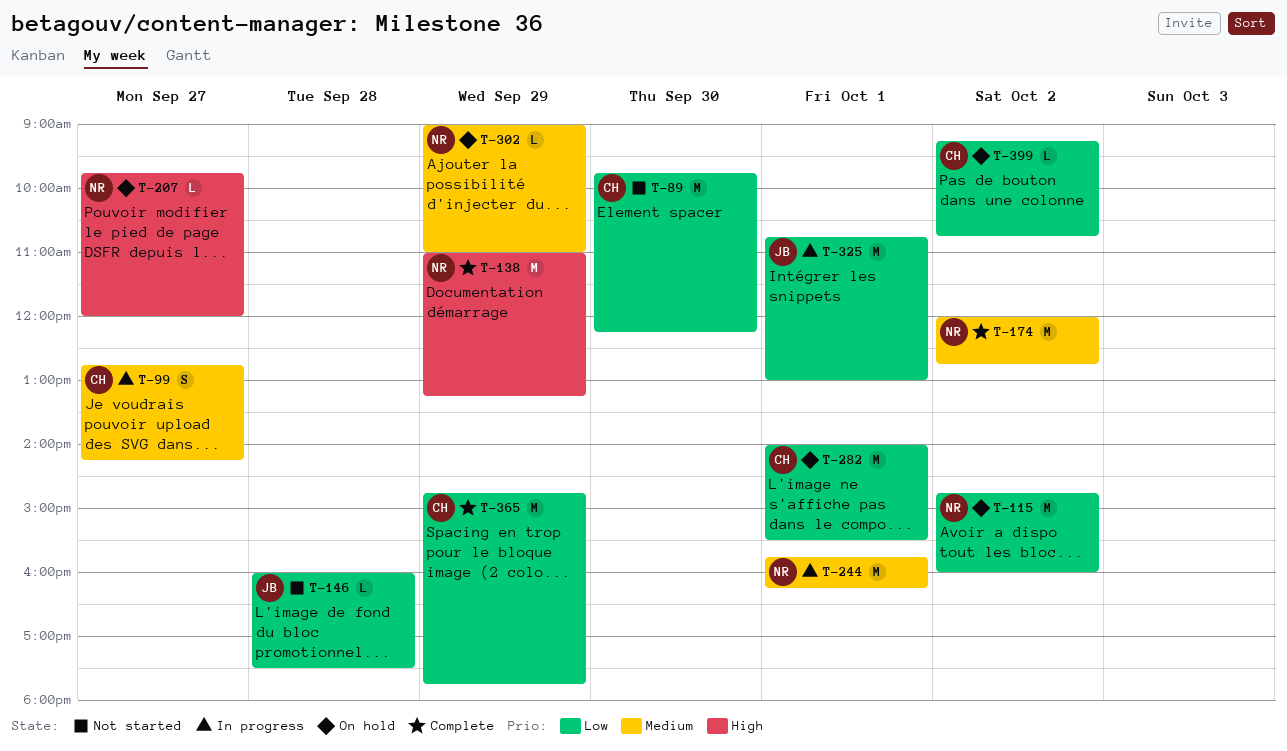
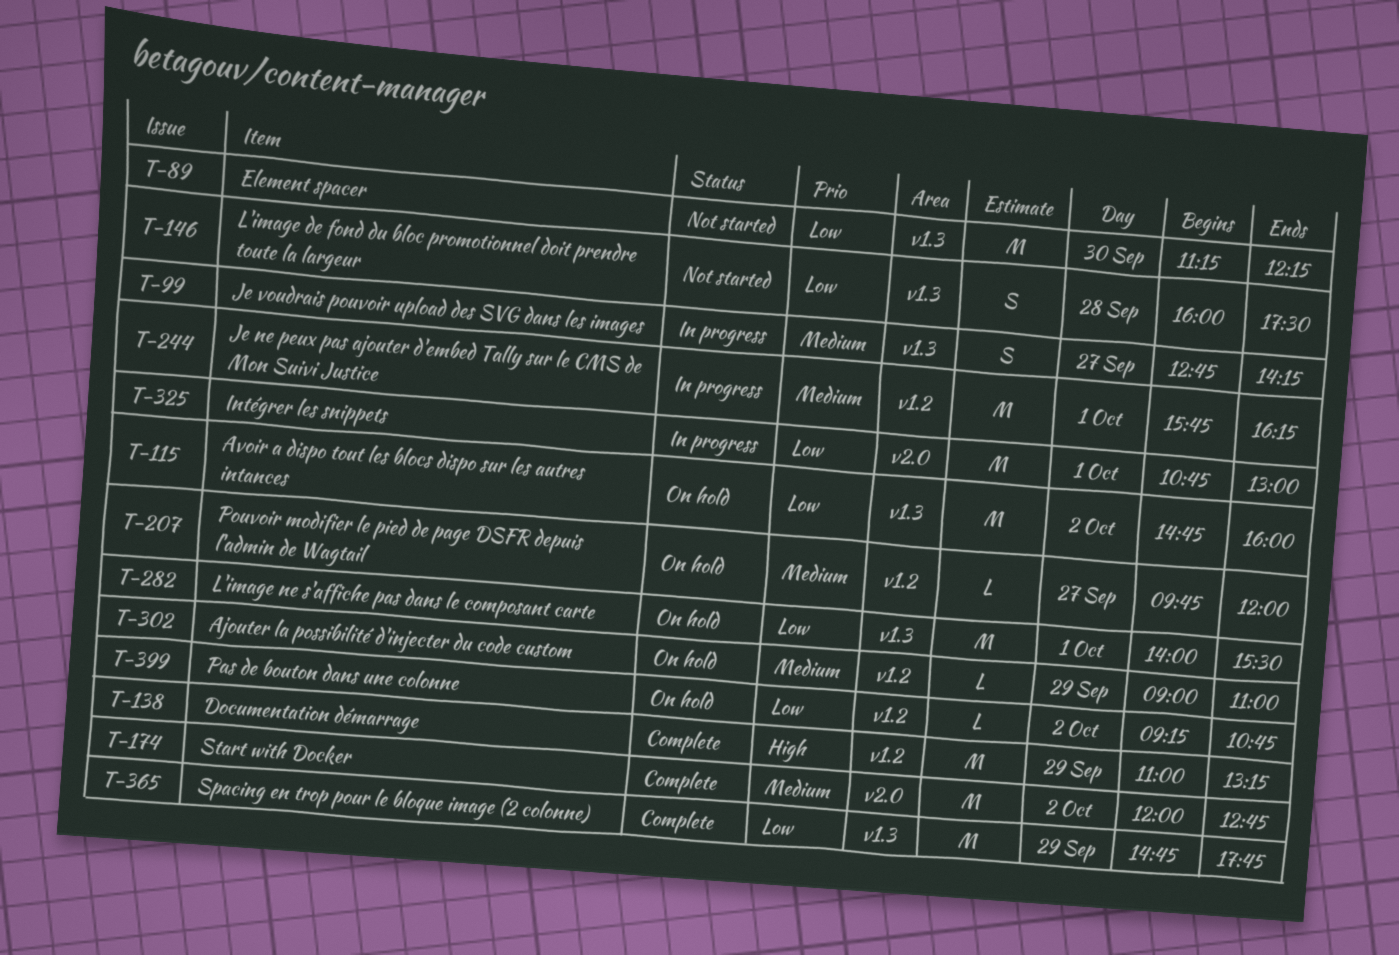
T-89, begins: 09:45 -> 11:15
T-146, estimate: L -> S
T-207, priority: High -> Medium

